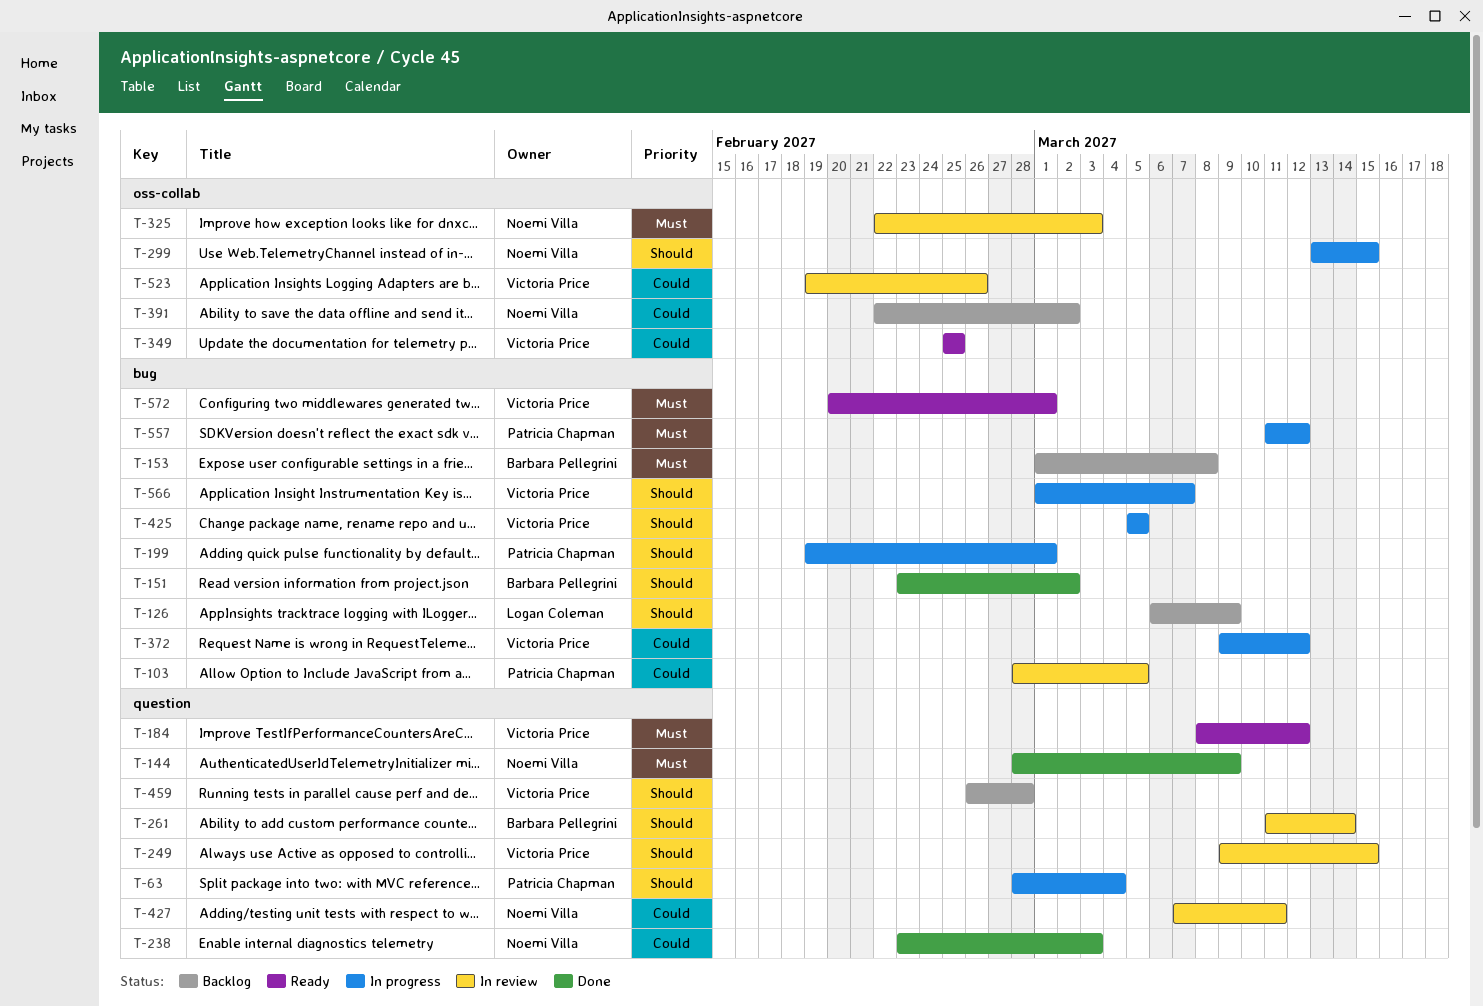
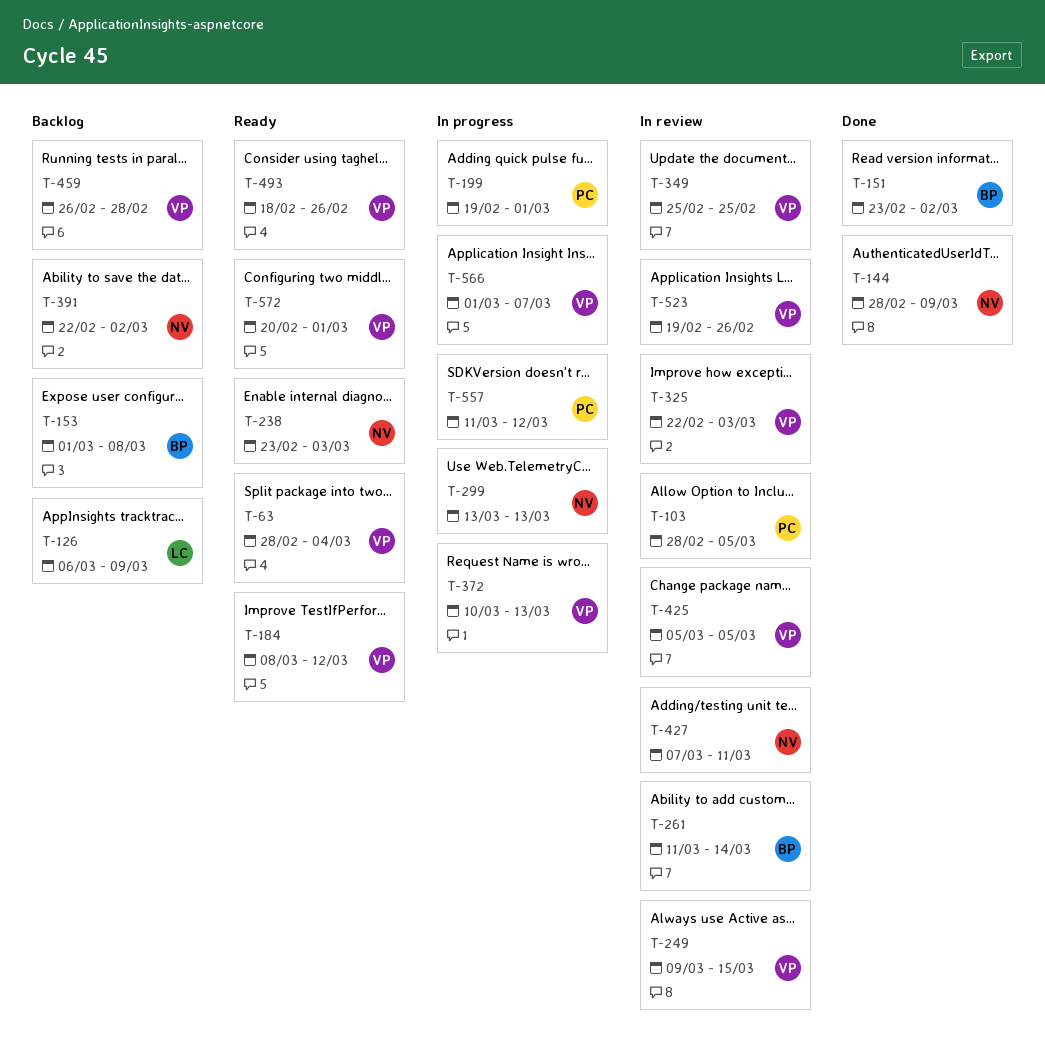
T-63, status: In progress -> Ready
T-63, owner: Patricia Chapman -> Victoria Price
T-238, status: Done -> Ready
T-299, due: Mar 15 -> Mar 13
T-325, owner: Noemi Villa -> Victoria Price
T-349, status: Ready -> In review
T-372, start: Mar 9 -> Mar 10
T-372, due: Mar 12 -> Mar 13
T-425, status: In progress -> In review
T-493: none -> present

